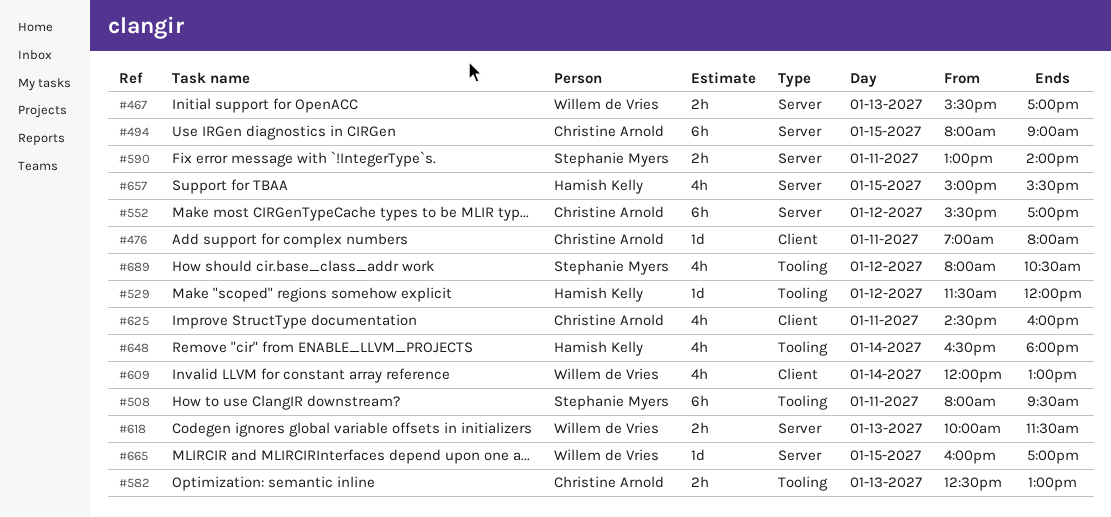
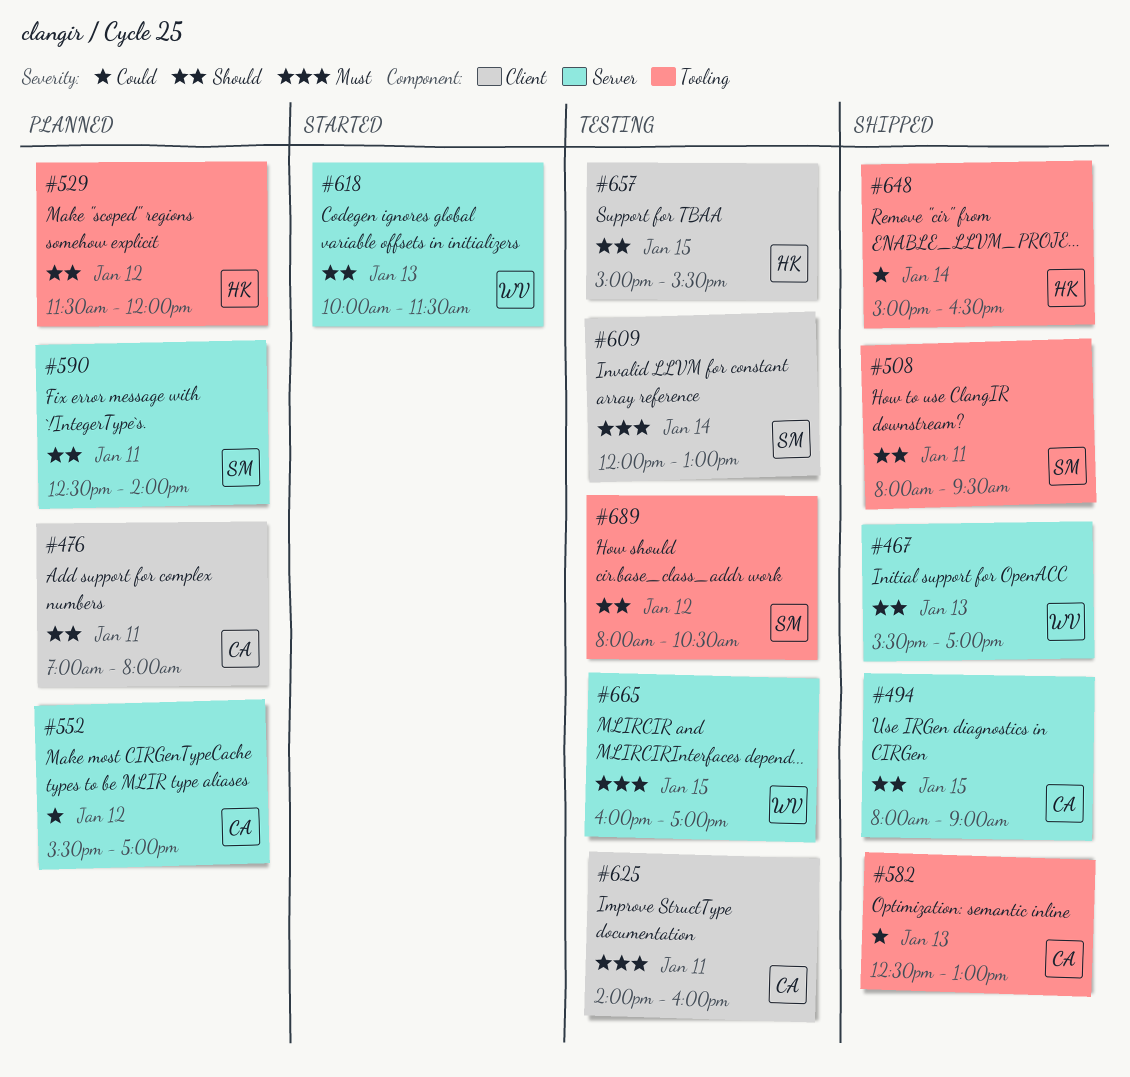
#590, begins: 13:00 -> 12:30
#609, owner: Willem de Vries -> Stephanie Myers
#625, begins: 14:30 -> 14:00
#648, begins: 16:30 -> 15:00
#648, ends: 18:00 -> 16:30
#657, label: Server -> Client

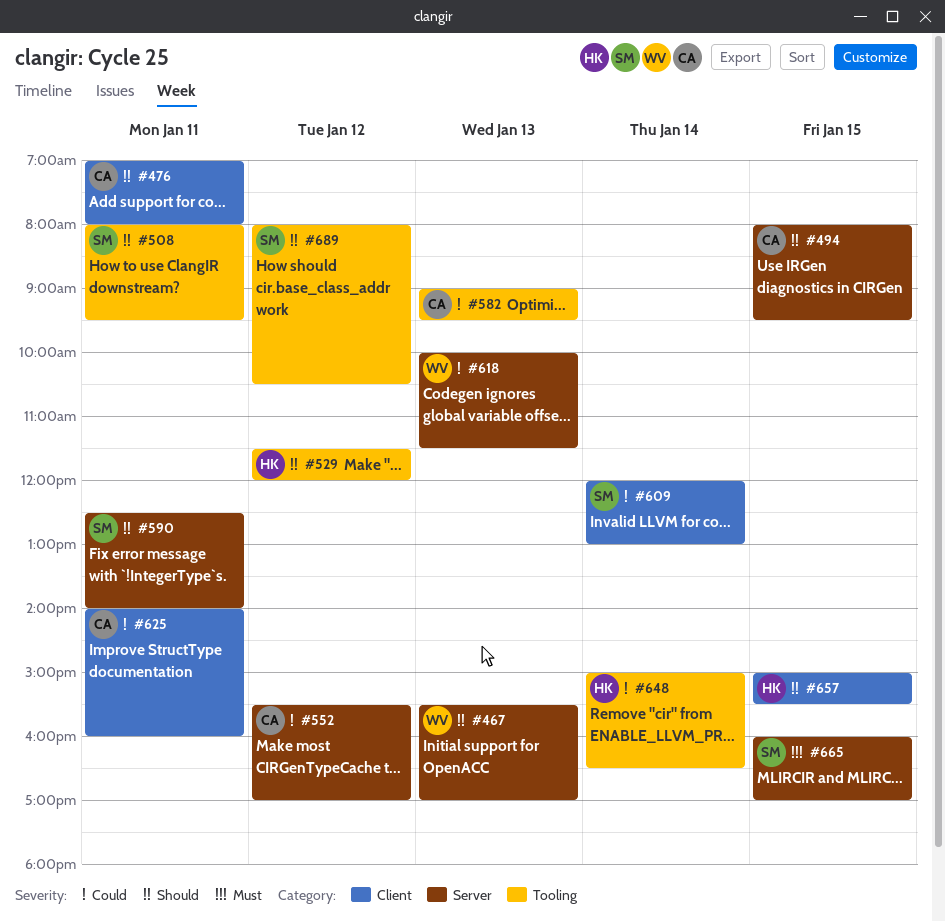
#494, ends: 09:00 -> 09:30
#582, begins: 12:30 -> 09:00
#582, ends: 13:00 -> 09:30
#609, priority: Must -> Could
#618, priority: Should -> Could
#625, priority: Must -> Could
#665, owner: WV -> SM

